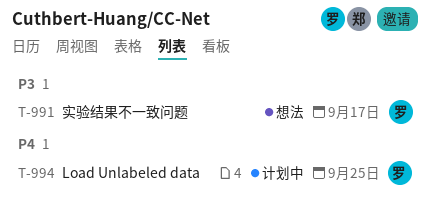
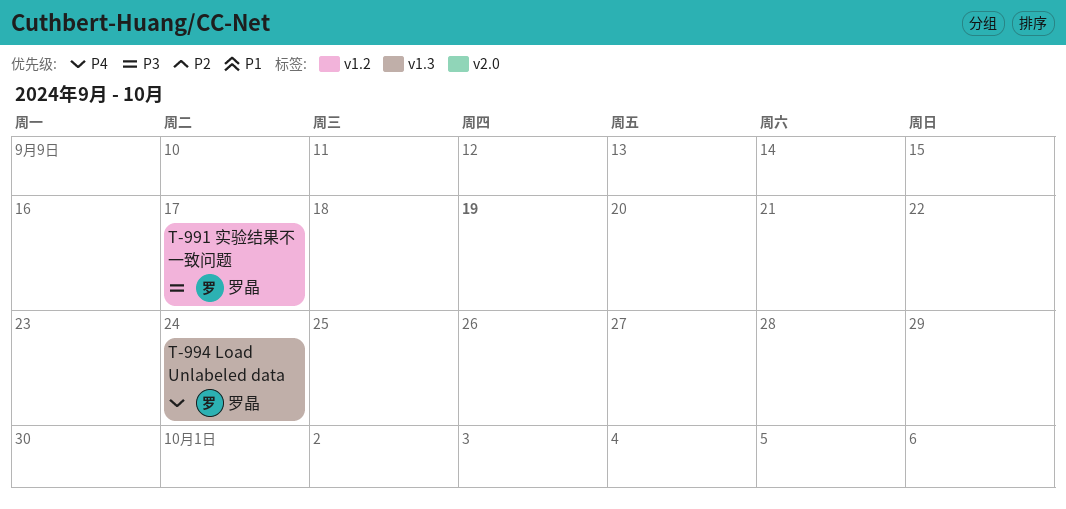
T-994, due: Sep 25 -> Sep 24

